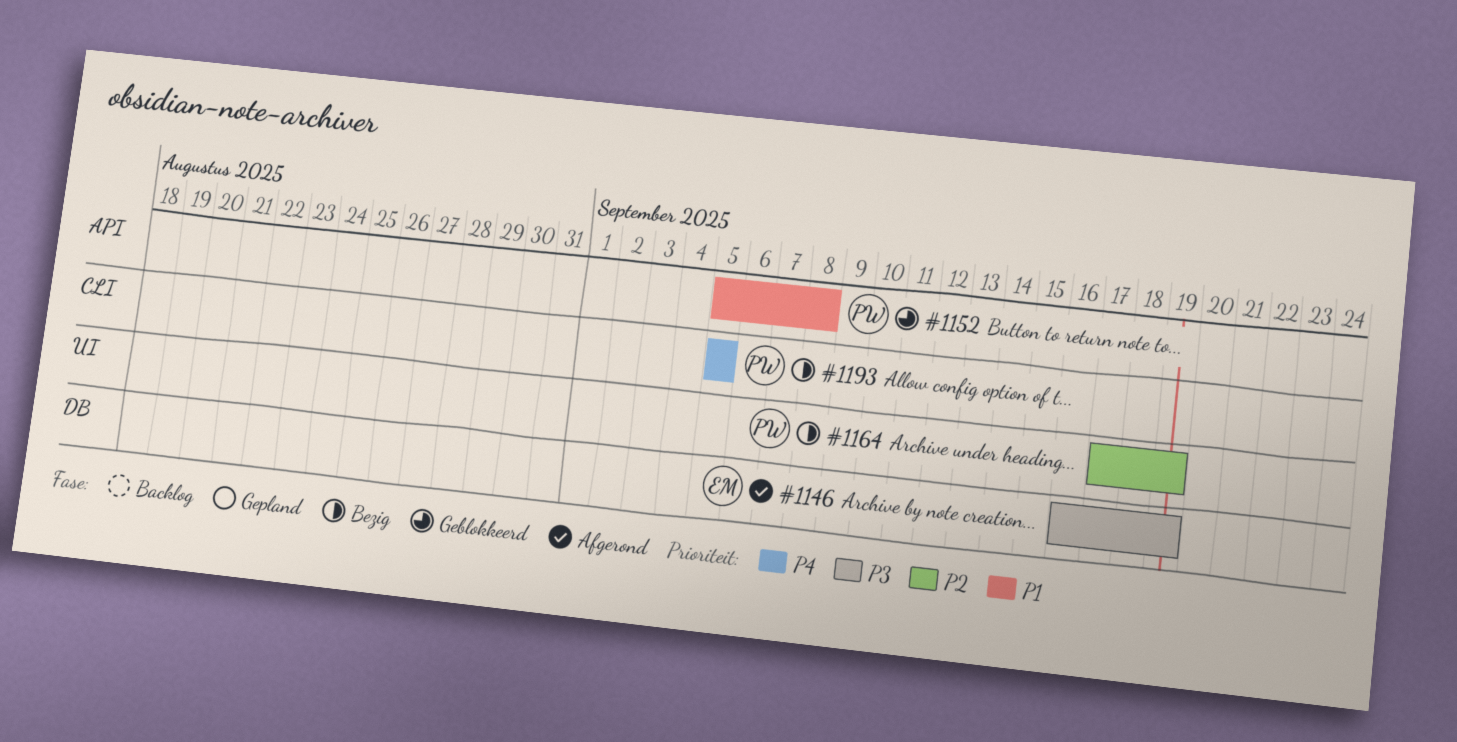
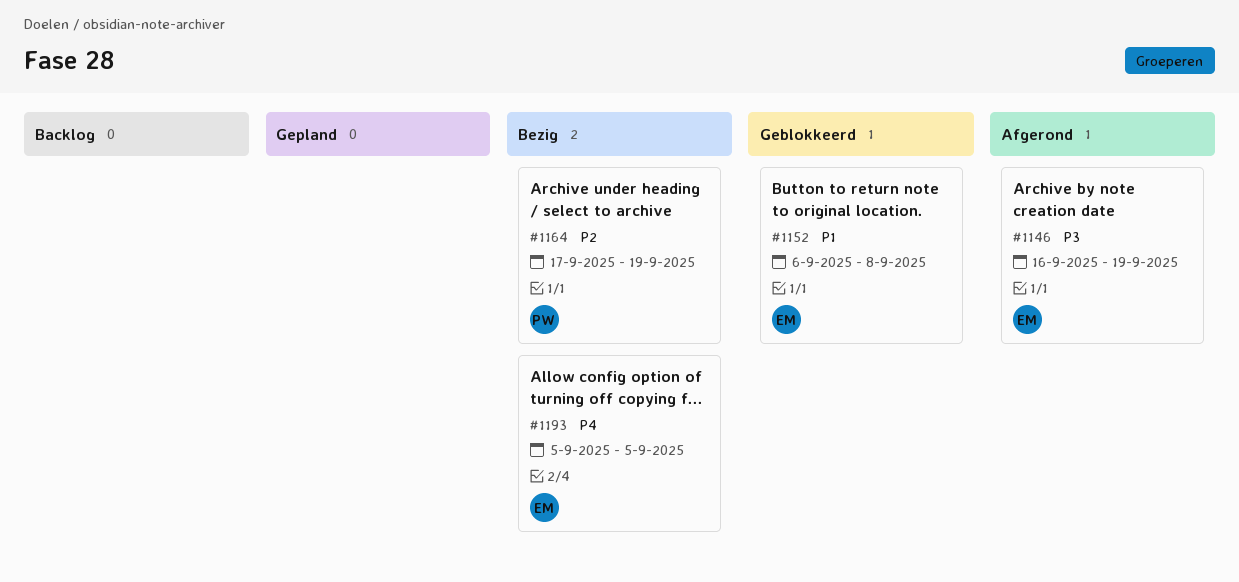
#1152, owner: PW -> EM
#1152, start: Sep 5 -> Sep 6
#1193, owner: PW -> EM

